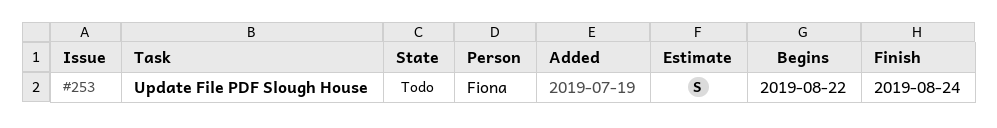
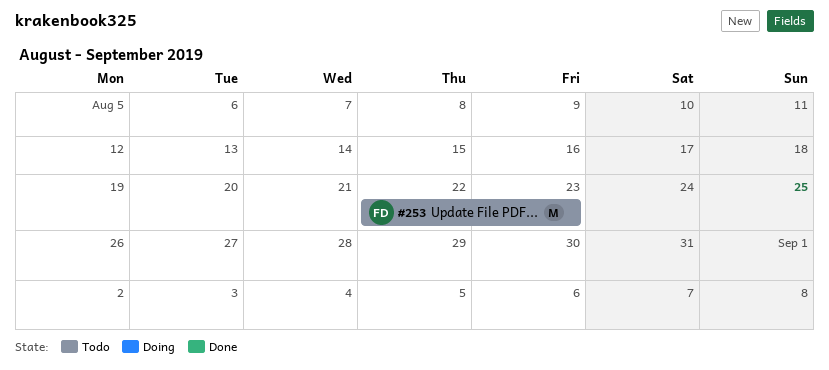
#253, estimate: S -> M
#253, due: Aug 24 -> Aug 23

